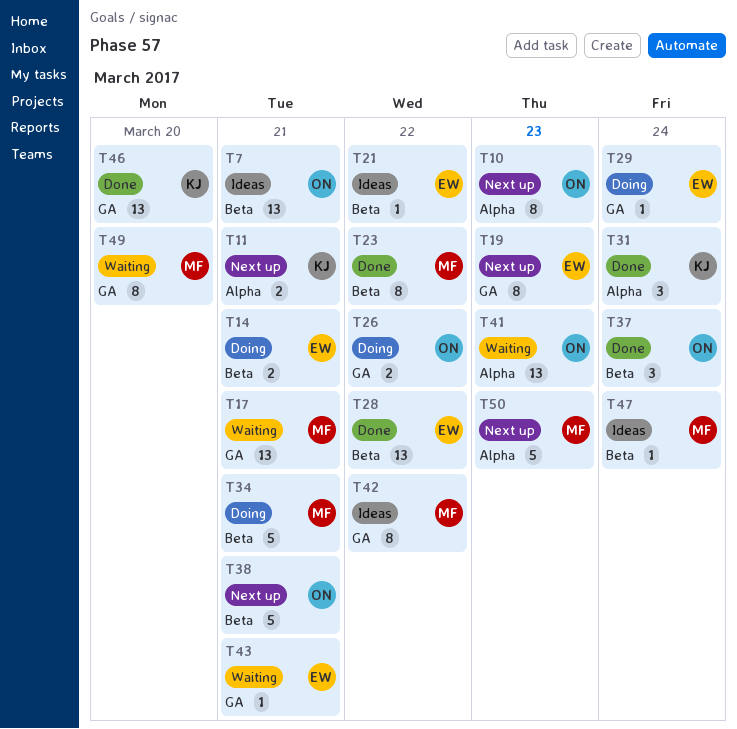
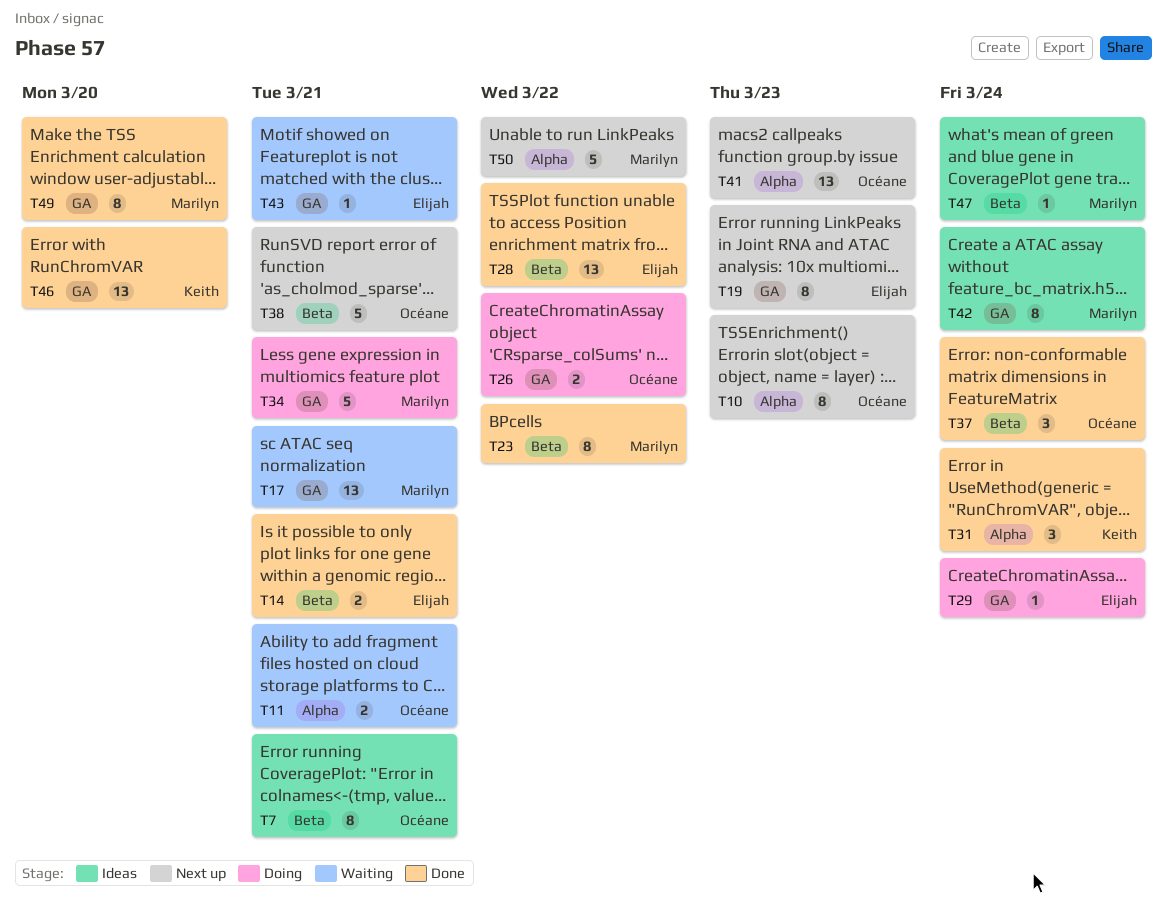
T7, estimate: 13 -> 8
T11, status: Next up -> Waiting
T11, owner: Keith -> Océane
T14, status: Doing -> Done
T21: present -> none
T34, label: Beta -> GA
T41, status: Waiting -> Next up
T42, due: Mar 22 -> Mar 24
T49, status: Waiting -> Done
T50, due: Mar 23 -> Mar 22

